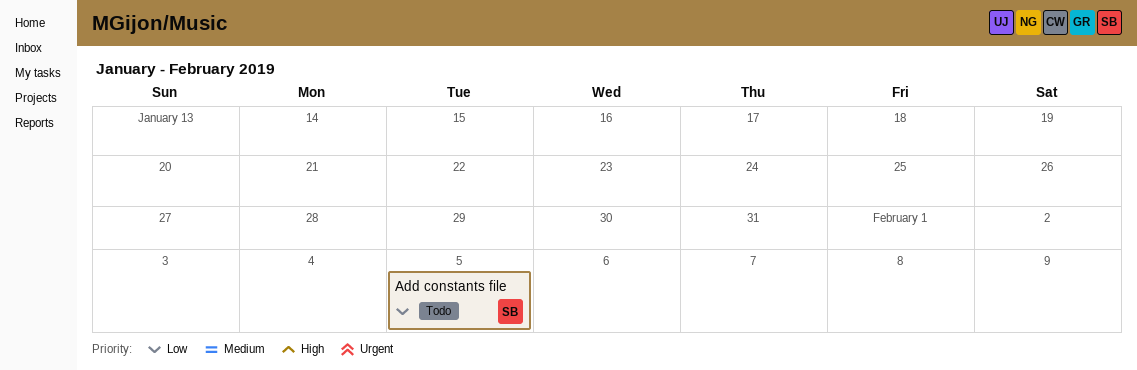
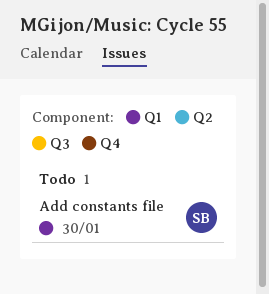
Add constants file, due: Feb 5 -> Jan 30

